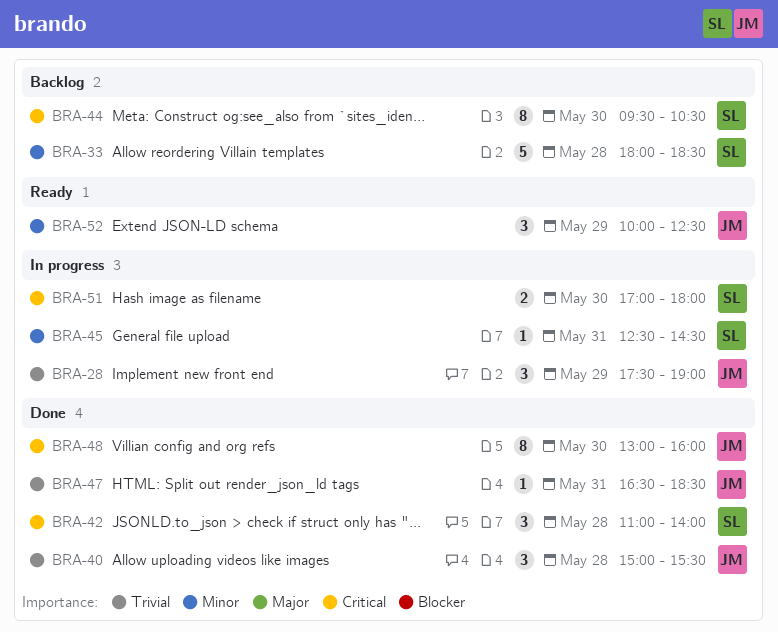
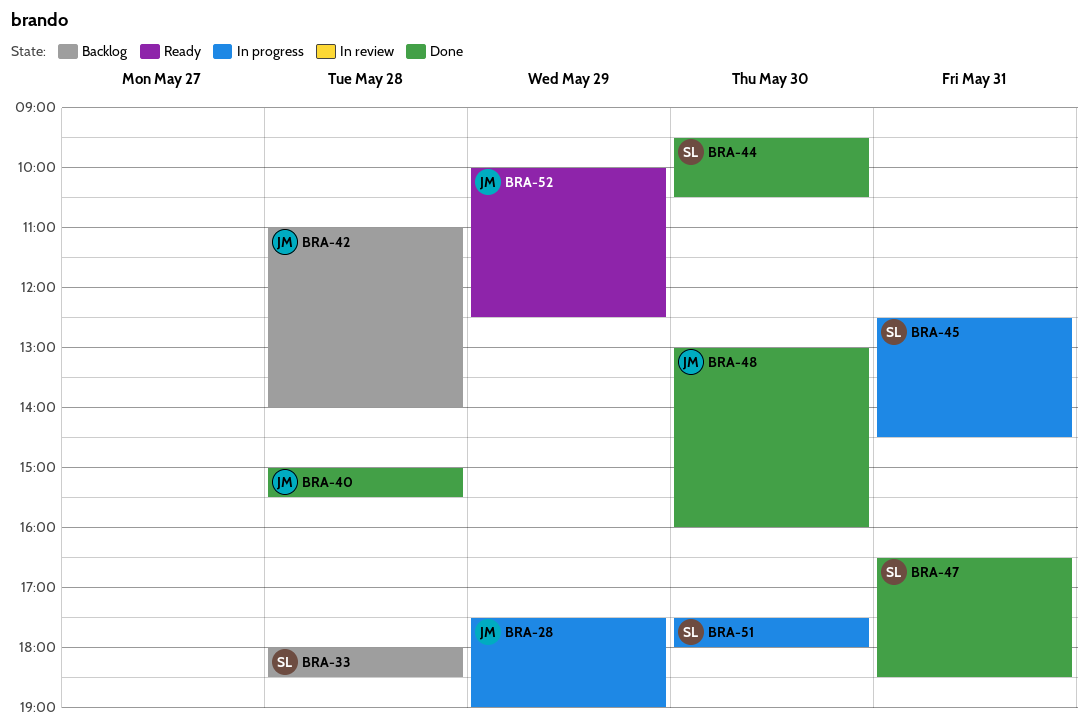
BRA-42, status: Done -> Backlog
BRA-42, owner: SL -> JM
BRA-44, status: Backlog -> Done
BRA-47, owner: JM -> SL
BRA-51, begins: 17:00 -> 17:30

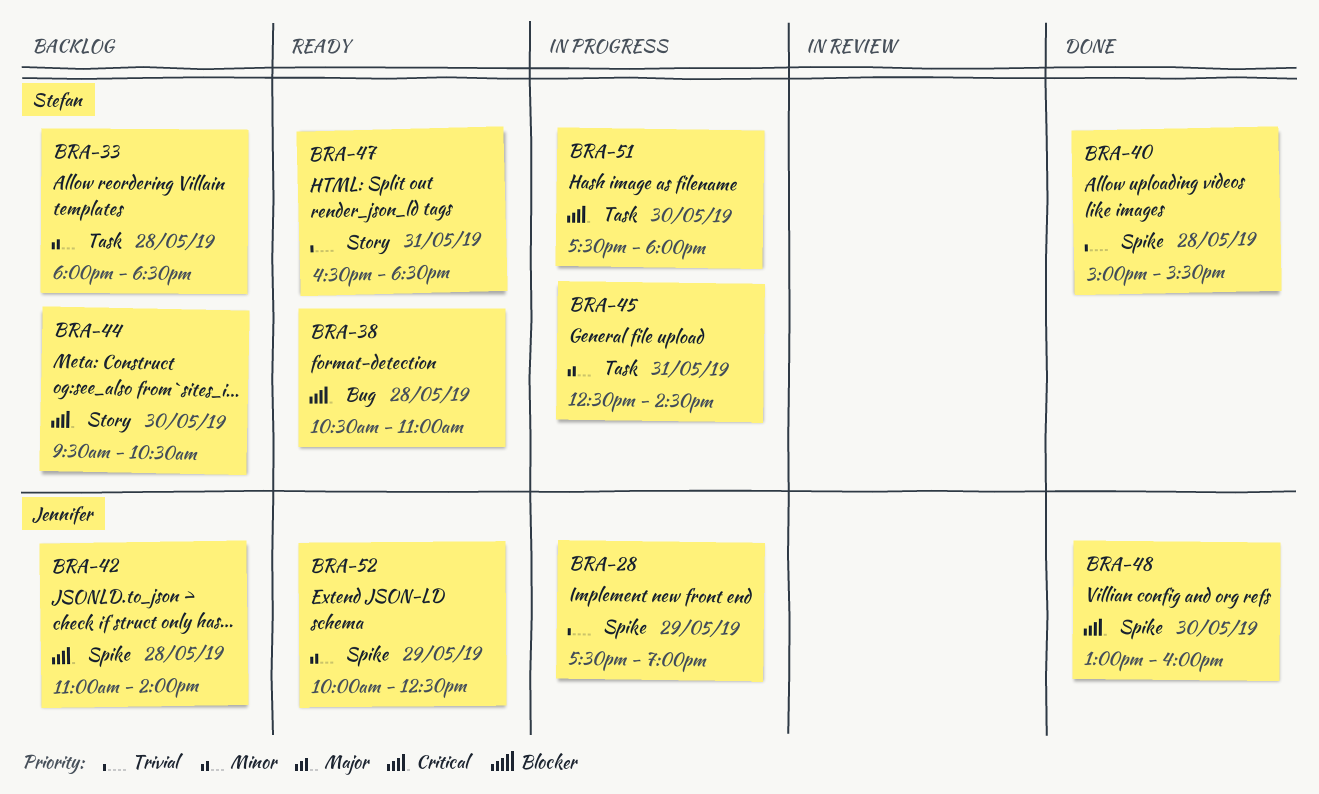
BRA-38: none -> present
BRA-40, owner: Jennifer -> Stefan
BRA-44, status: Done -> Backlog
BRA-47, status: Done -> Ready

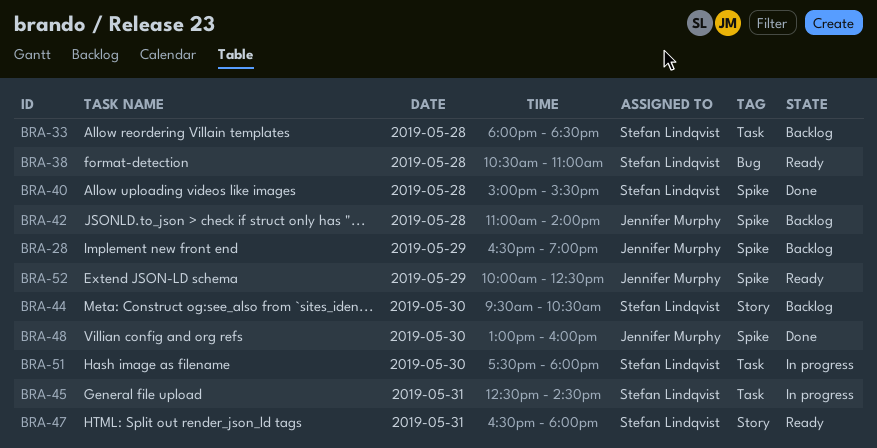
BRA-28, status: In progress -> Backlog
BRA-28, begins: 17:30 -> 16:30
BRA-47, ends: 18:30 -> 18:00

